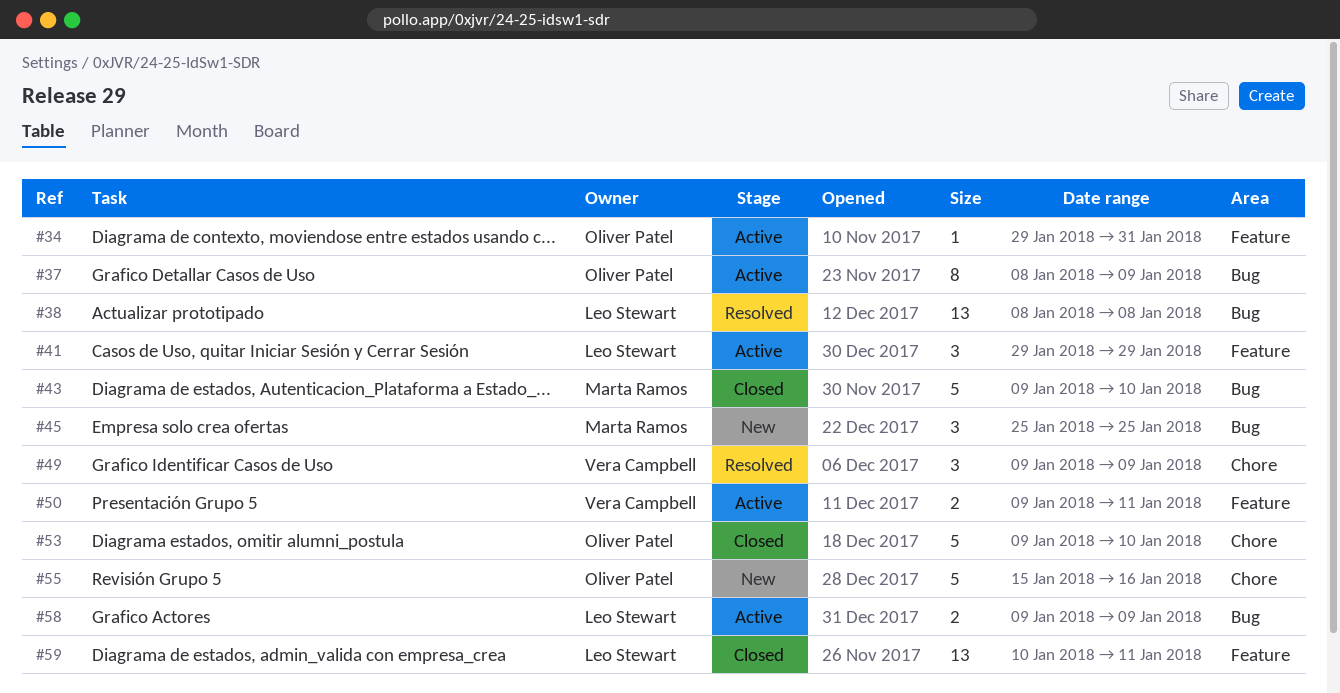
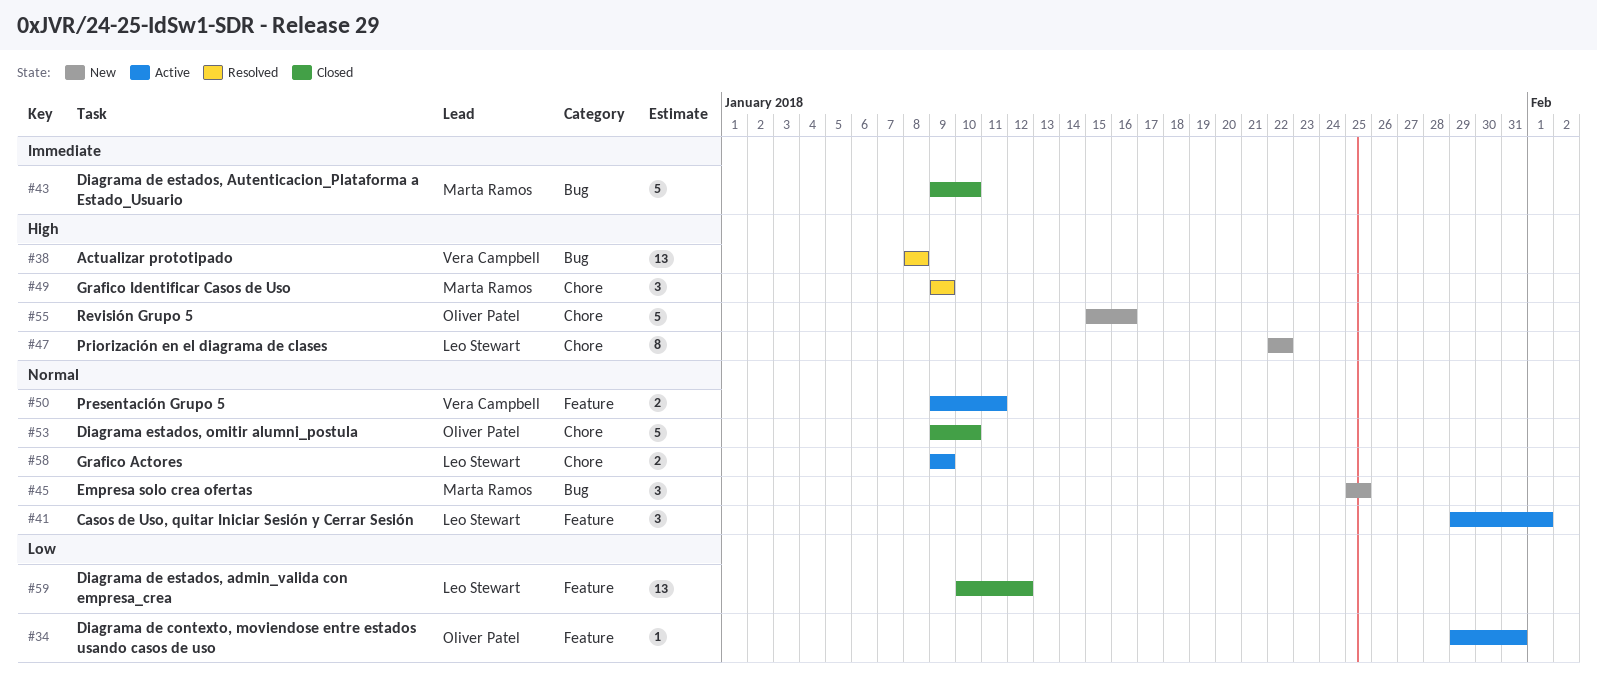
#37: present -> none
#38, owner: Leo Stewart -> Vera Campbell
#41, due: Jan 29 -> Feb 1
#47: none -> present
#49, owner: Vera Campbell -> Marta Ramos
#58, label: Bug -> Chore
#59, due: Jan 11 -> Jan 12

